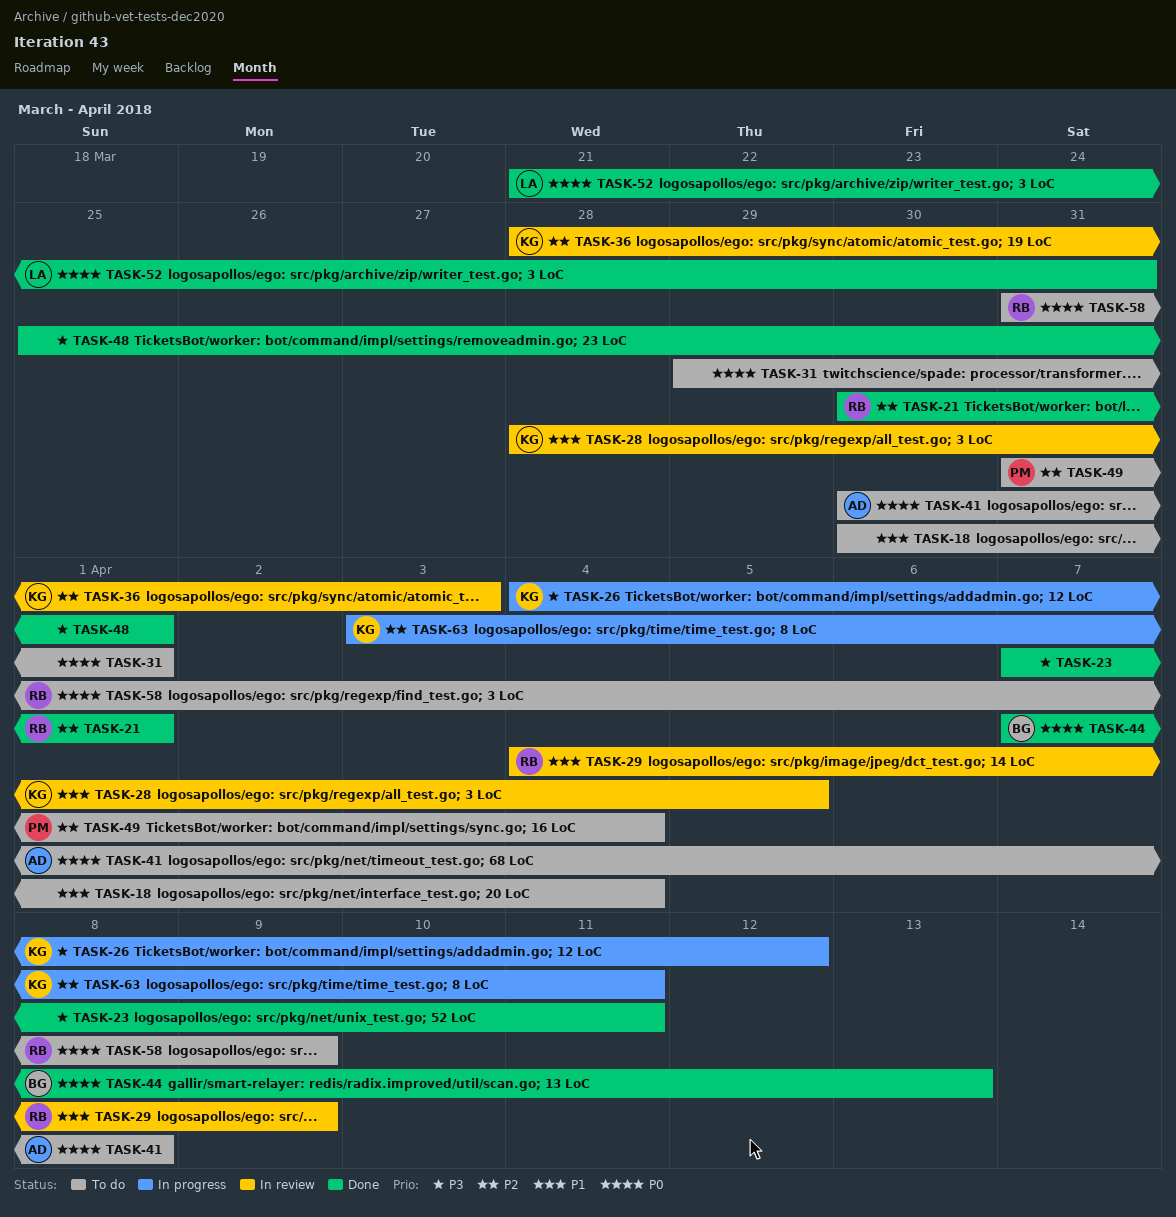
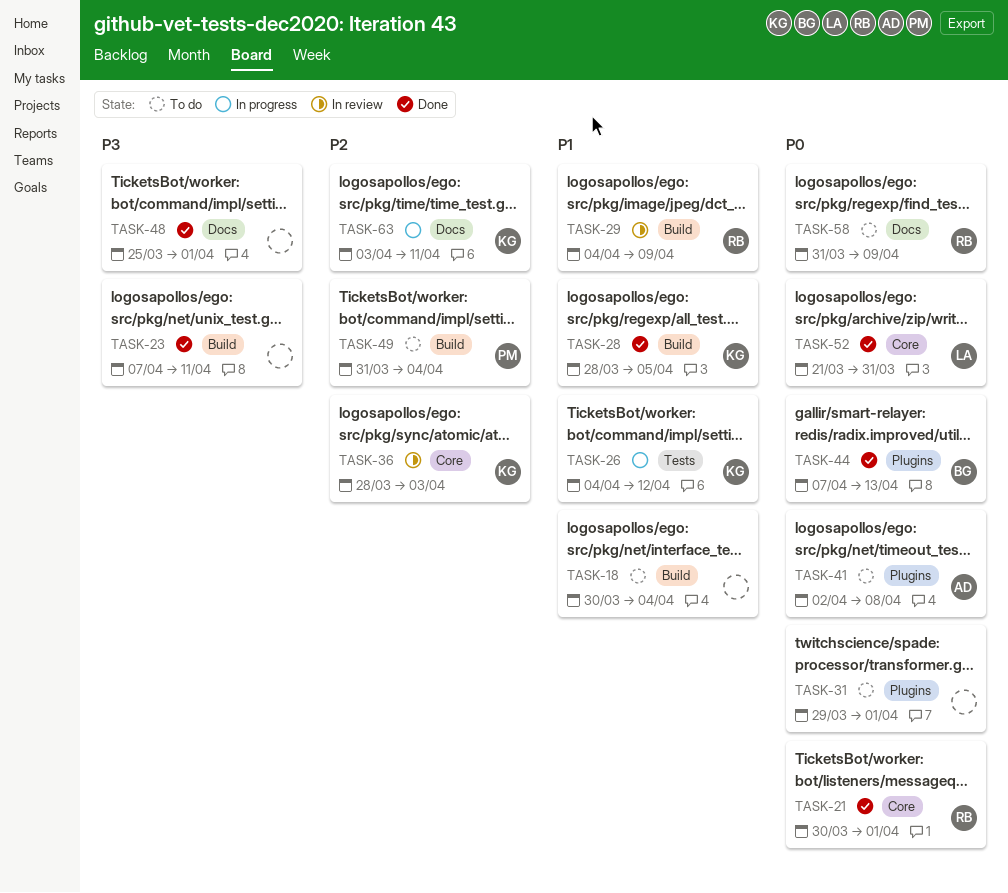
TASK-21, priority: P2 -> P0
TASK-26, priority: P3 -> P1
TASK-28, status: In review -> Done
TASK-41, start: Mar 30 -> Apr 2

